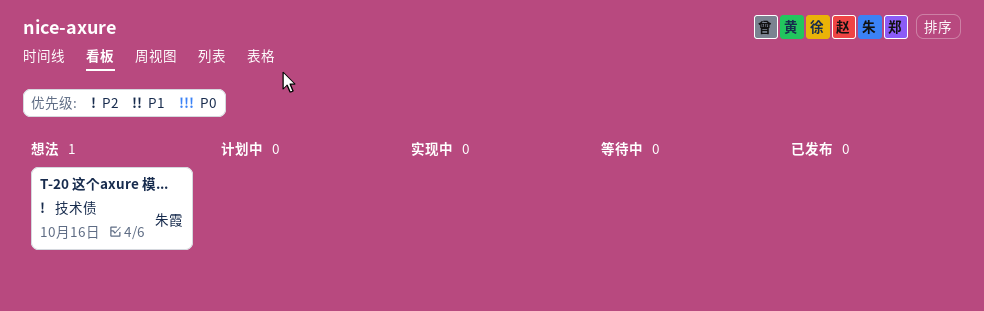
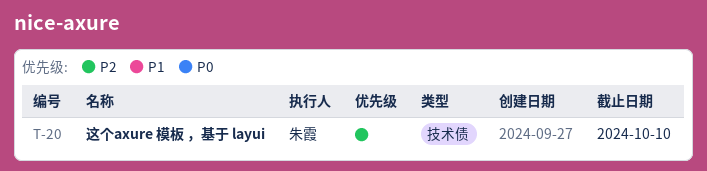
T-20, due: Oct 16 -> Oct 10

